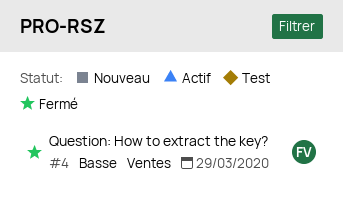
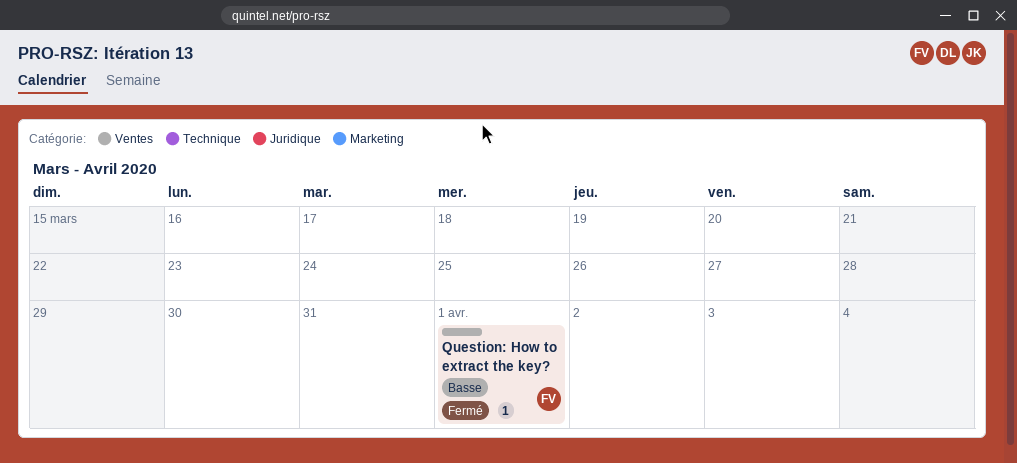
Question: How to extract the key?, due: Mar 29 -> Apr 1

